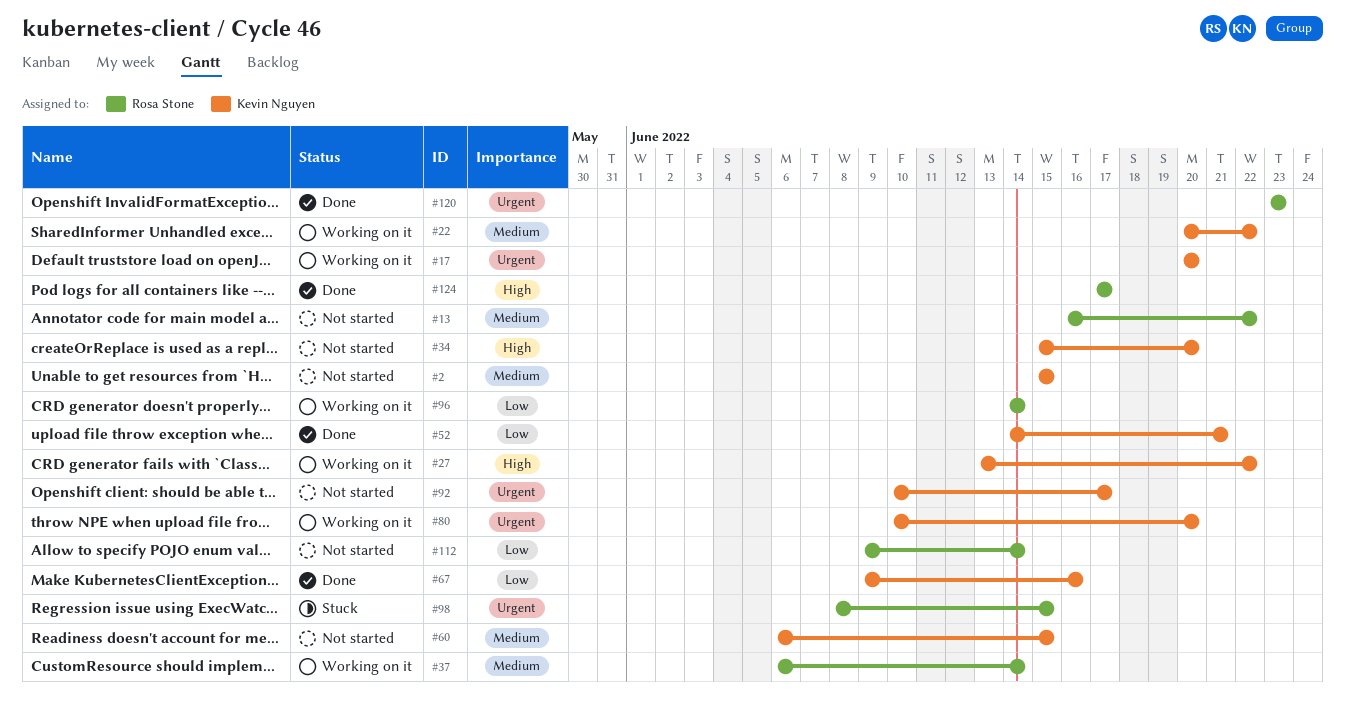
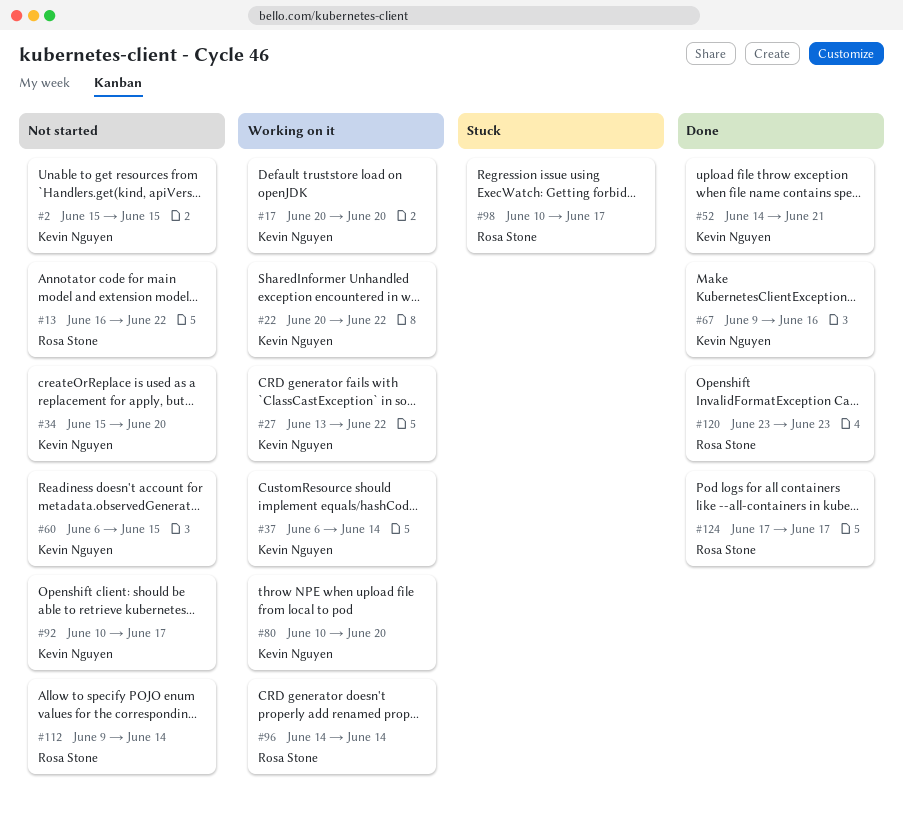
#37, owner: Rosa Stone -> Kevin Nguyen
#98, start: Jun 8 -> Jun 10
#98, due: Jun 15 -> Jun 17

